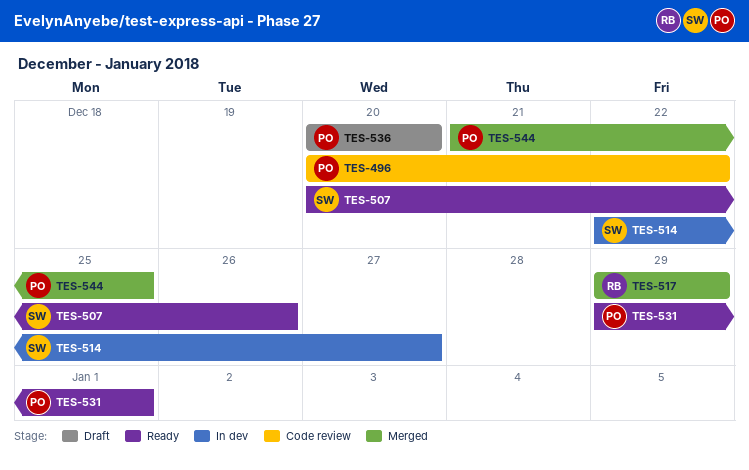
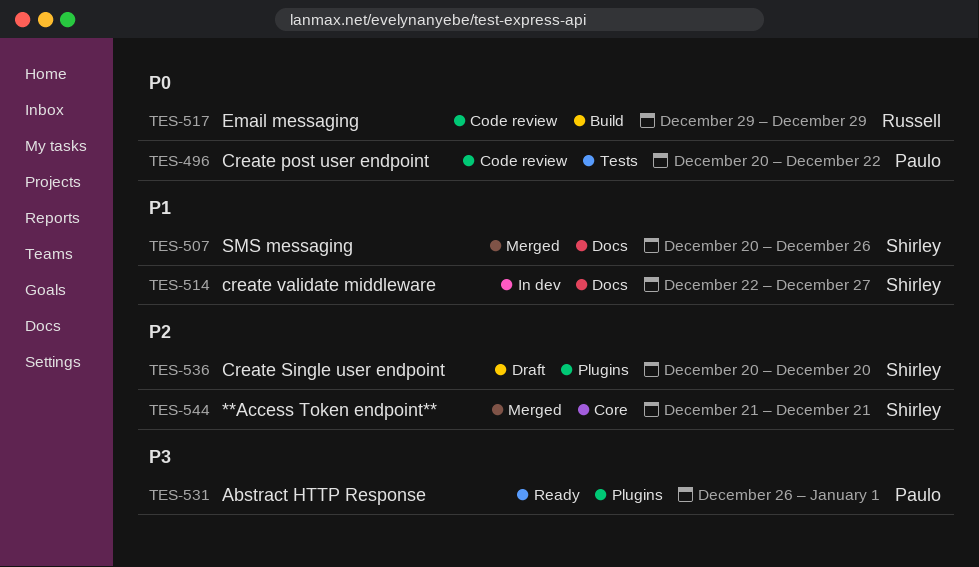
TES-507, status: Ready -> Merged
TES-517, status: Merged -> Code review
TES-531, start: Dec 29 -> Dec 26
TES-536, owner: Paulo -> Shirley
TES-544, owner: Paulo -> Shirley
TES-544, due: Dec 25 -> Dec 21

